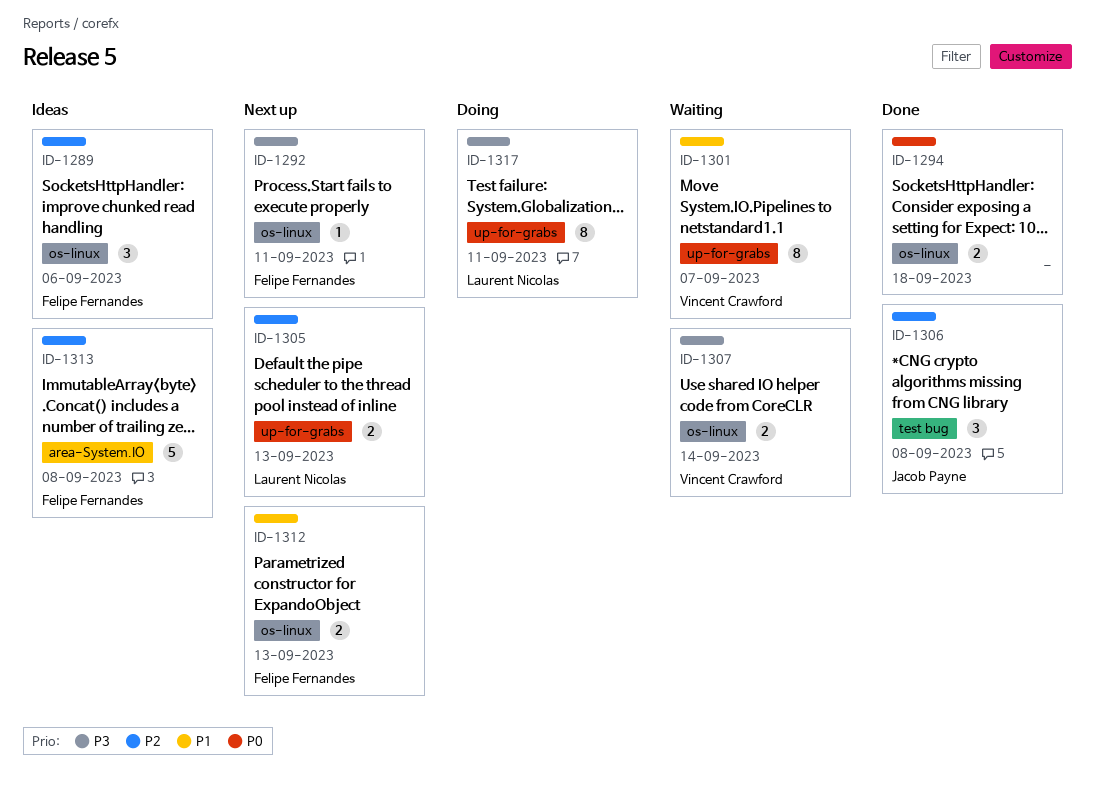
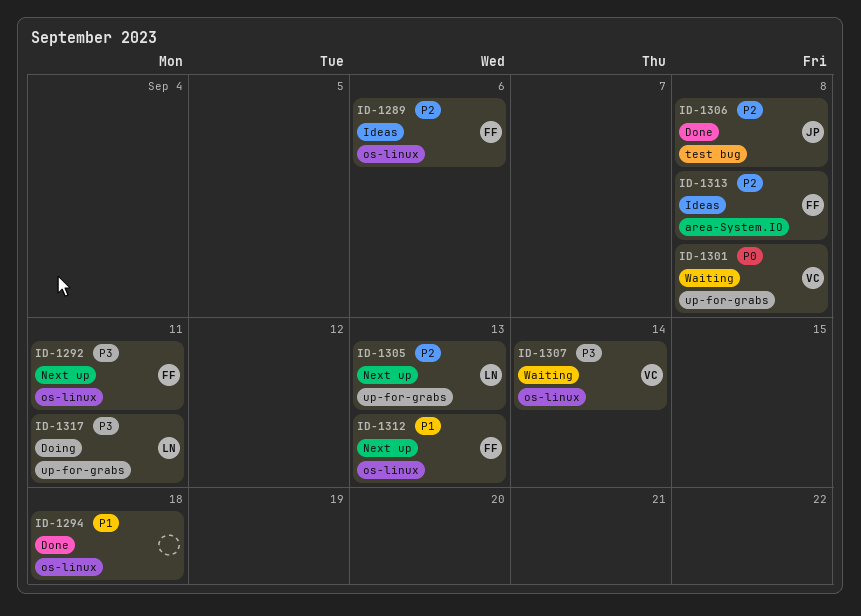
ID-1294, priority: P0 -> P1
ID-1301, priority: P1 -> P0
ID-1301, due: Sep 7 -> Sep 8

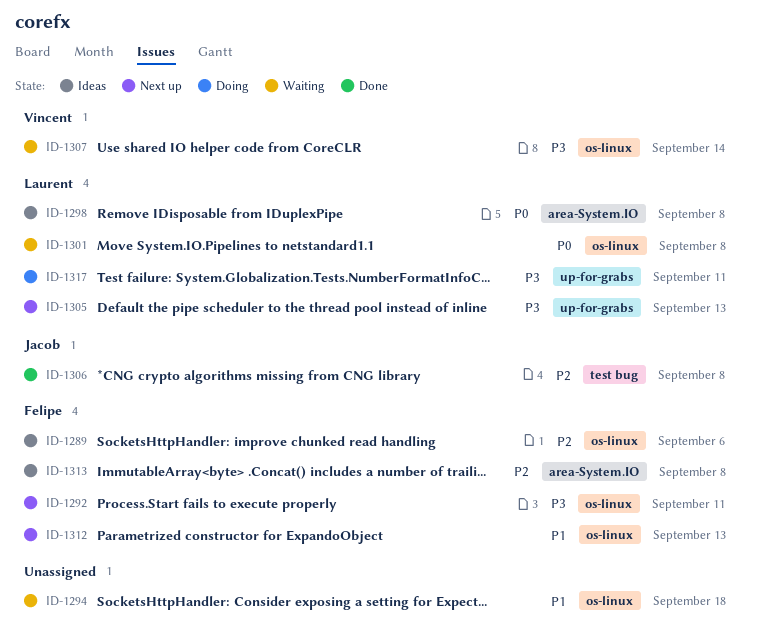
ID-1294, status: Done -> Waiting
ID-1298: none -> present
ID-1301, owner: Vincent -> Laurent
ID-1301, label: up-for-grabs -> os-linux
ID-1305, priority: P2 -> P3

